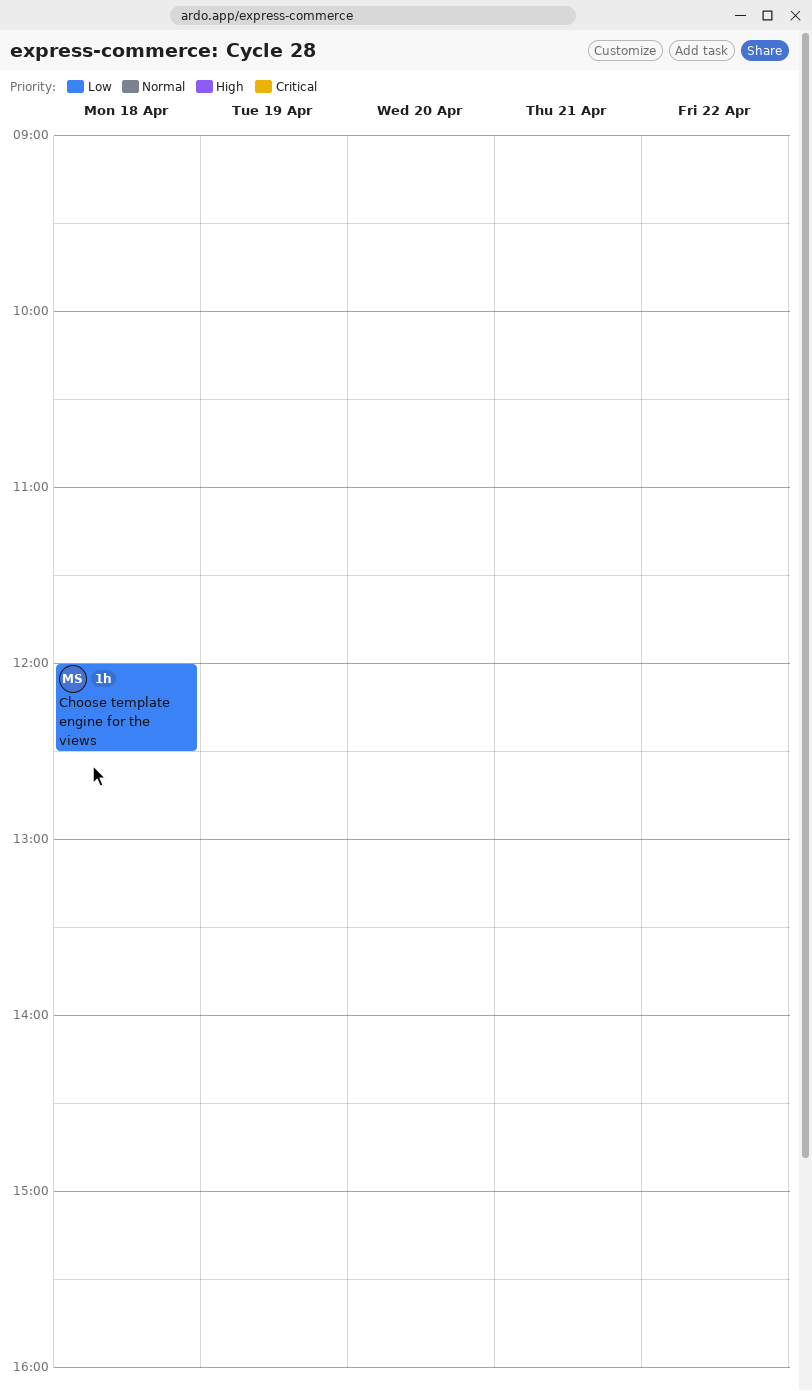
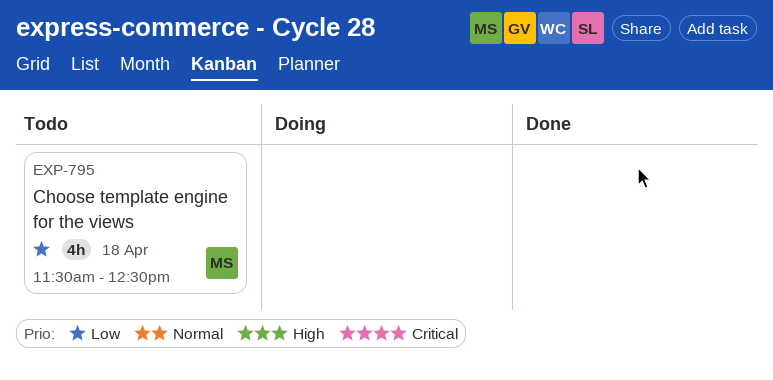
Choose template engine for the views, estimate: 1h -> 4h
Choose template engine for the views, begins: 12:00 -> 11:30

